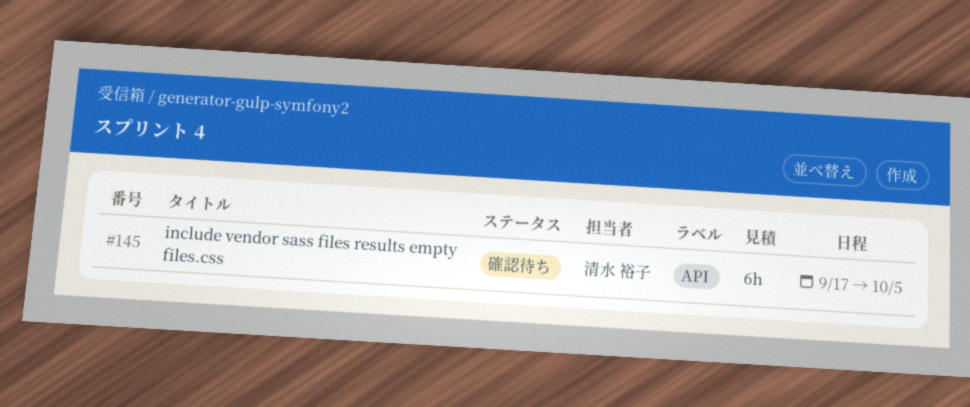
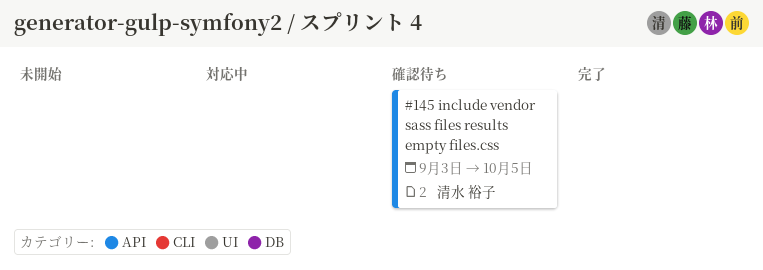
#145, start: Sep 17 -> Sep 3

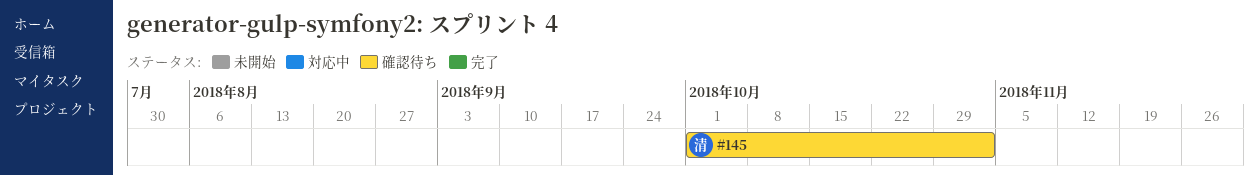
#145, start: Sep 3 -> Oct 1
#145, due: Oct 5 -> Nov 2

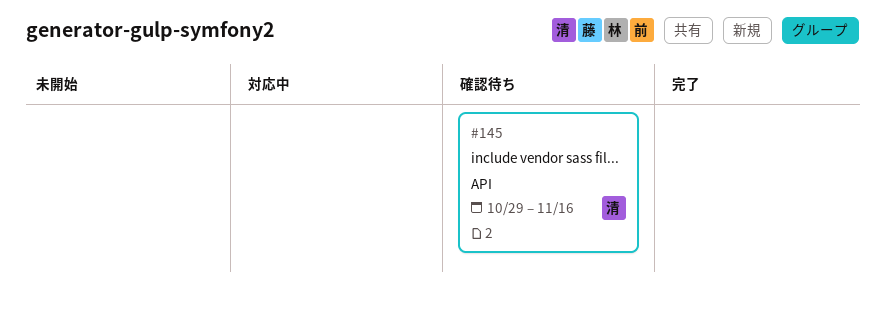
#145, start: Oct 1 -> Oct 29
#145, due: Nov 2 -> Nov 16

